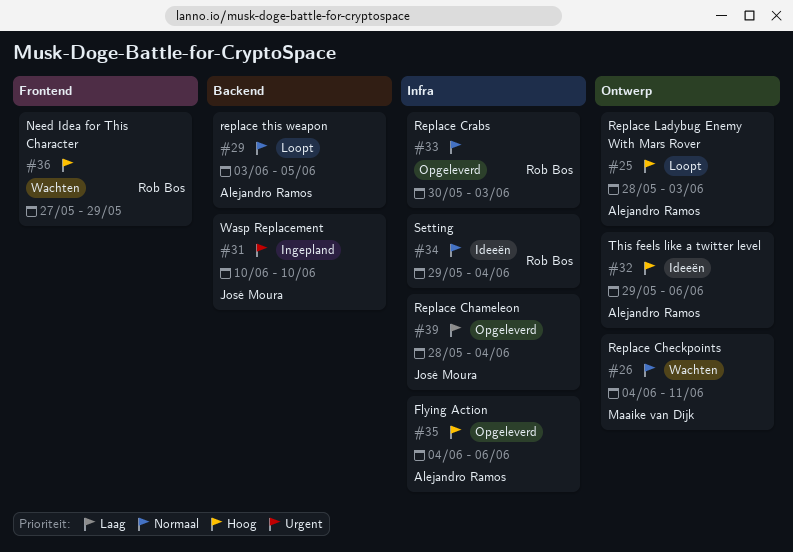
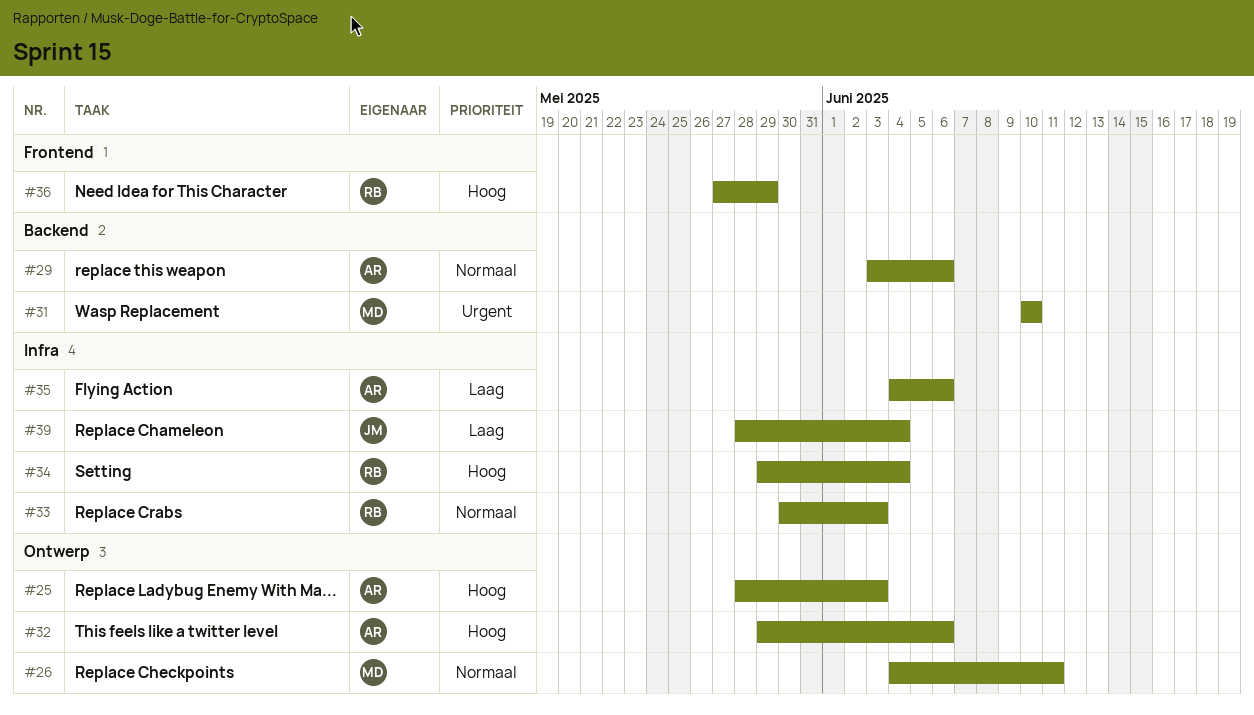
#29, due: Jun 5 -> Jun 6
#31, owner: José Moura -> Maaike van Dijk
#34, priority: Normaal -> Hoog
#35, priority: Hoog -> Laag

